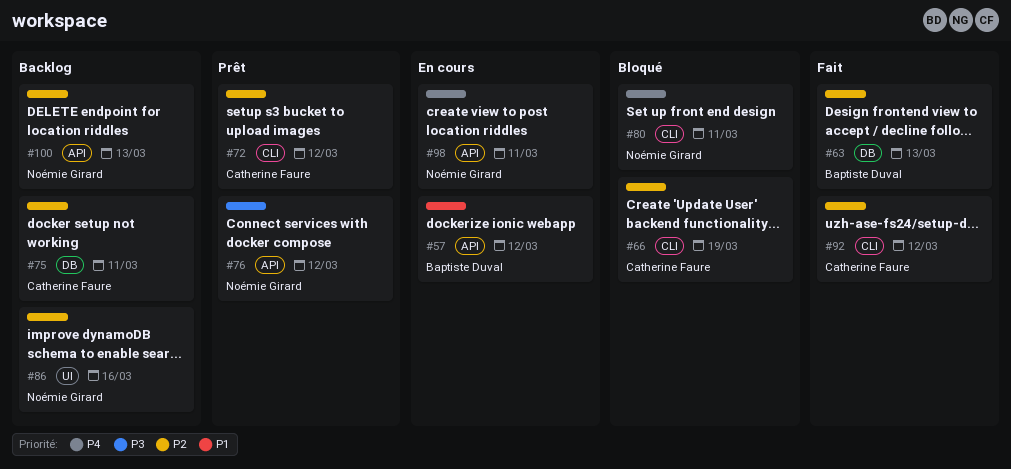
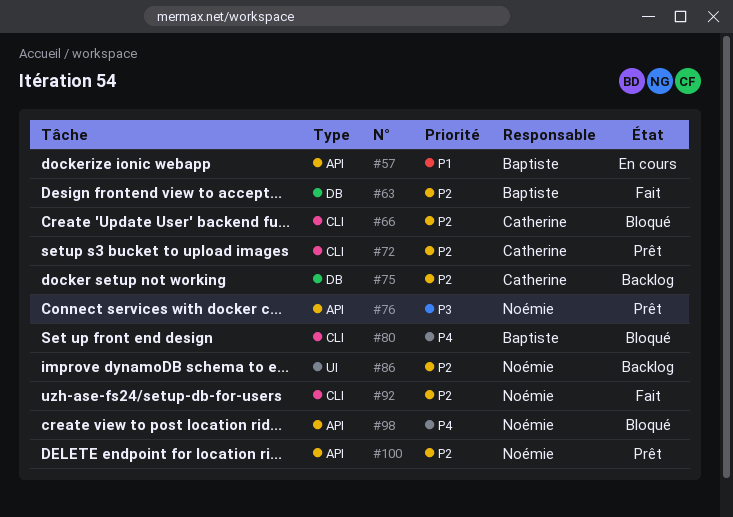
#80, owner: Noémie Girard -> Baptiste Duval
#92, owner: Catherine Faure -> Noémie Girard
#98, status: En cours -> Bloqué
#100, status: Backlog -> Prêt

